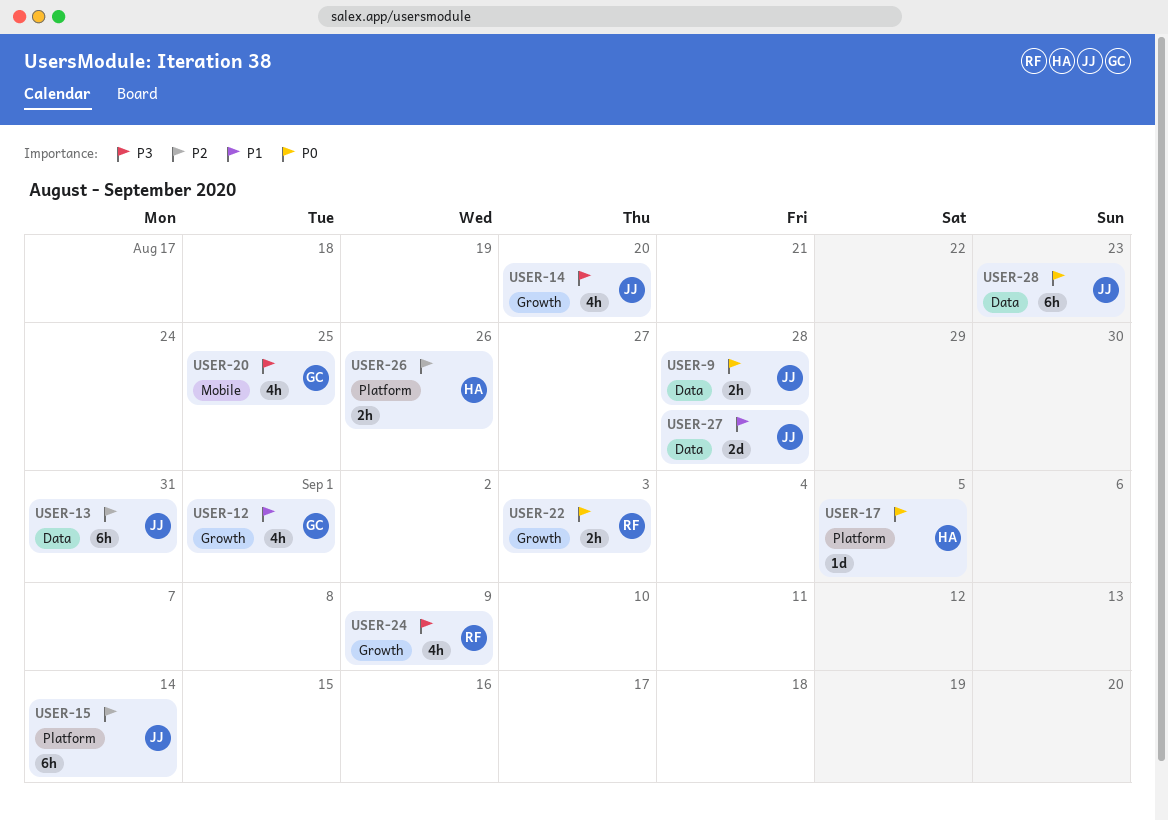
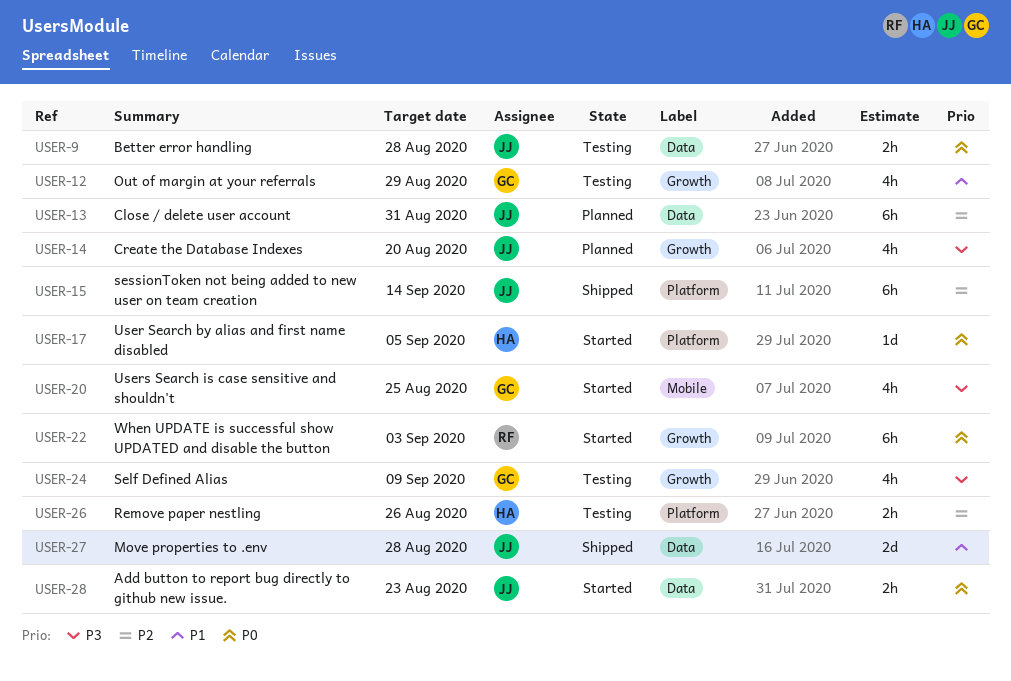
USER-12, due: Sep 1 -> Aug 29
USER-22, estimate: 2h -> 6h
USER-24, owner: RF -> GC
USER-28, estimate: 6h -> 2h

